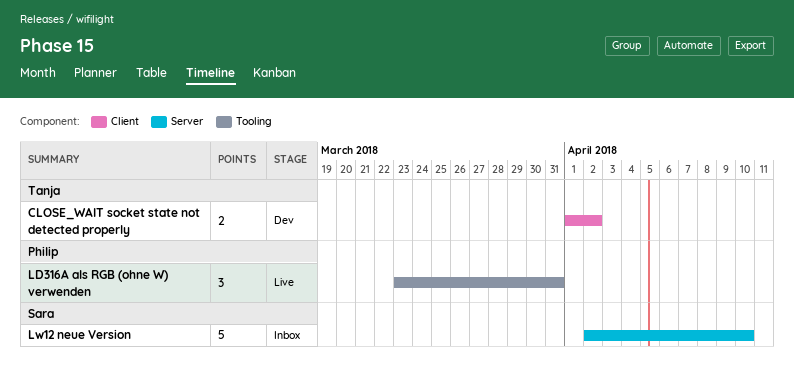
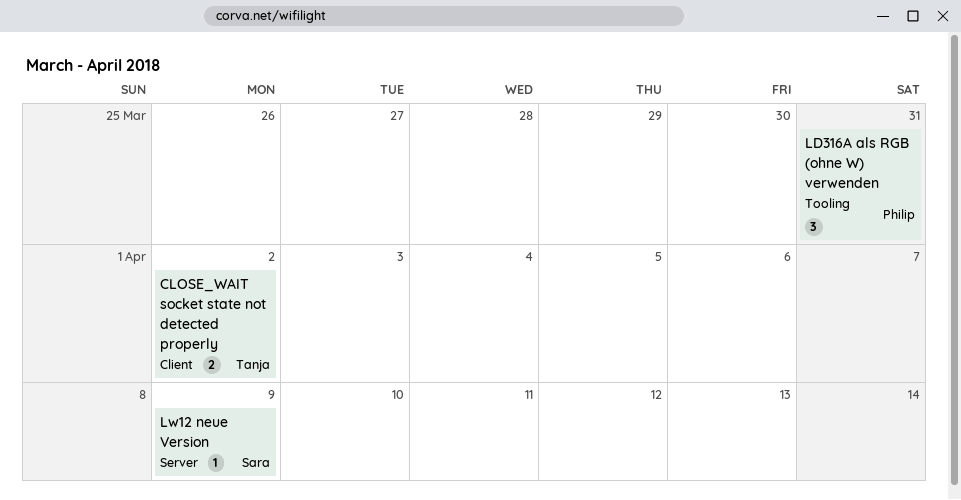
Lw12 neue Version, estimate: 5 -> 1
Lw12 neue Version, due: Apr 10 -> Apr 9

